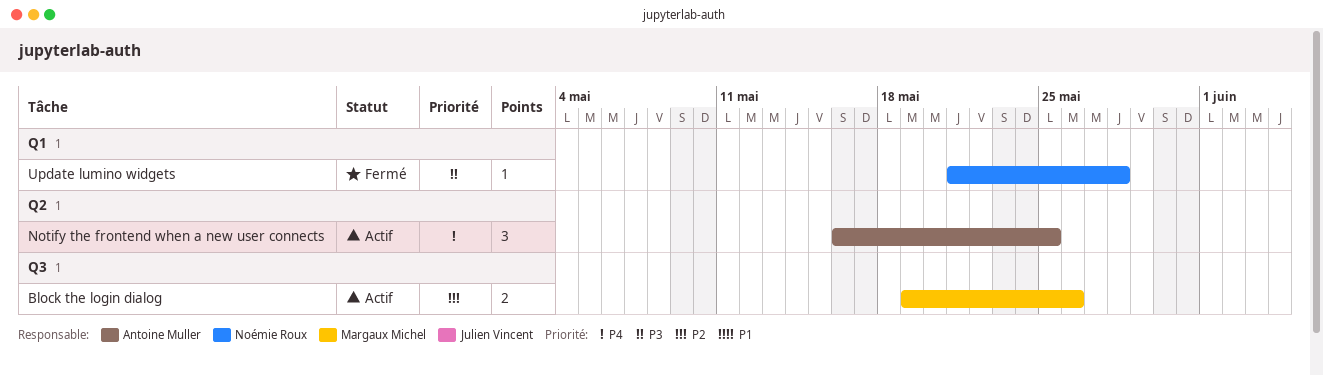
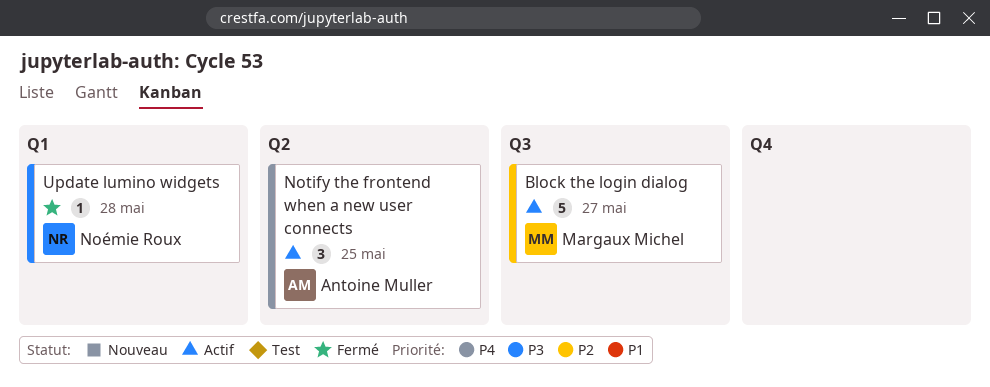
Block the login dialog, estimate: 2 -> 5
Block the login dialog, due: May 26 -> May 27

